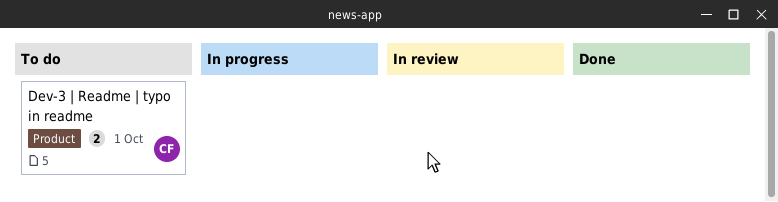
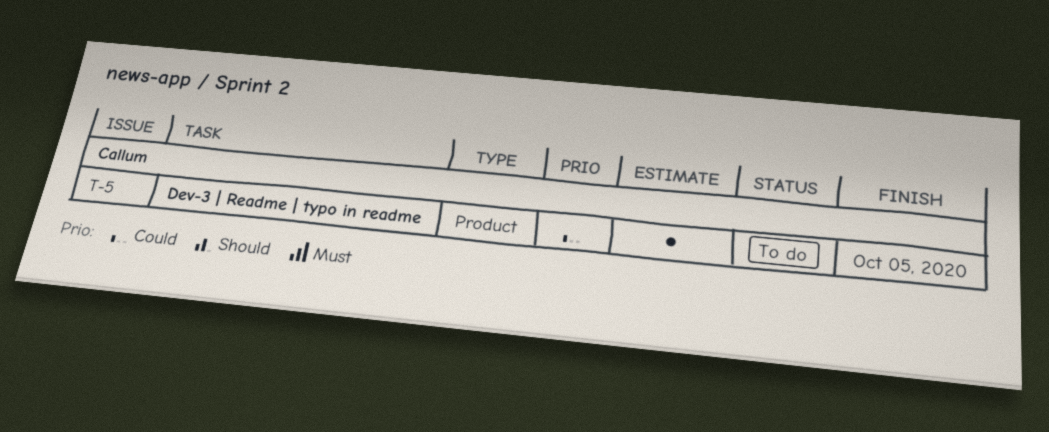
Dev-3 | Readme | typo in readme, estimate: 2 -> 1
Dev-3 | Readme | typo in readme, due: Oct 1 -> Oct 5

